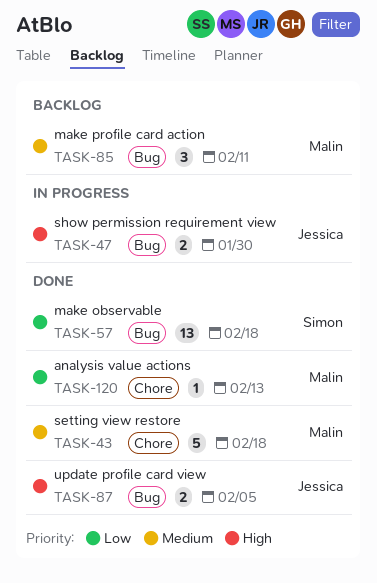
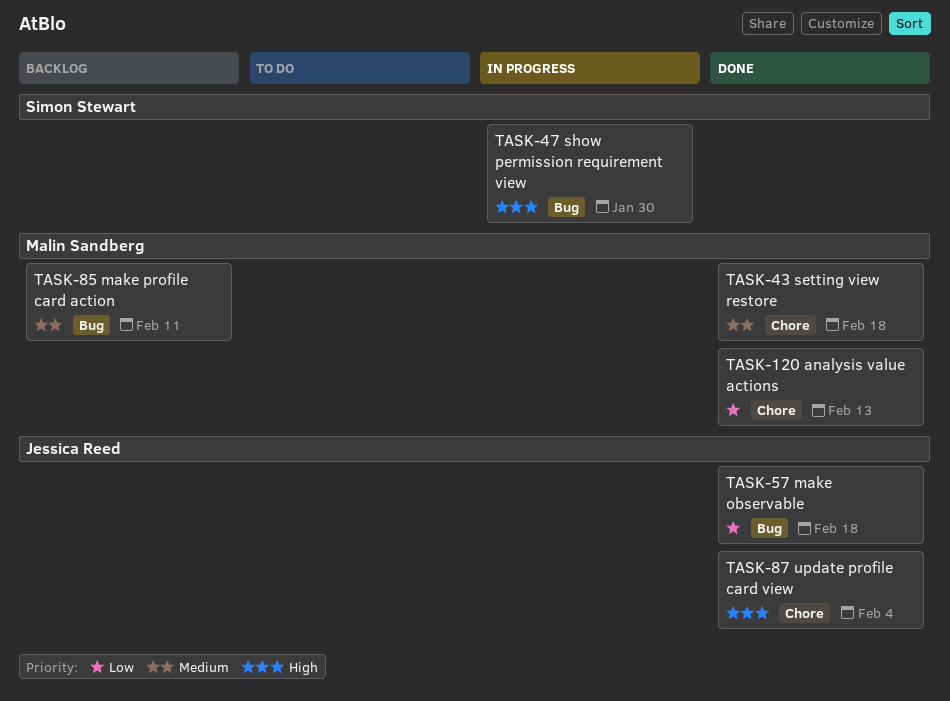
TASK-47, owner: Jessica Reed -> Simon Stewart
TASK-57, owner: Simon Stewart -> Jessica Reed
TASK-87, label: Bug -> Chore
TASK-87, due: Feb 5 -> Feb 4

